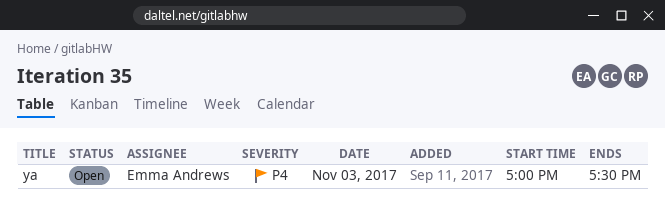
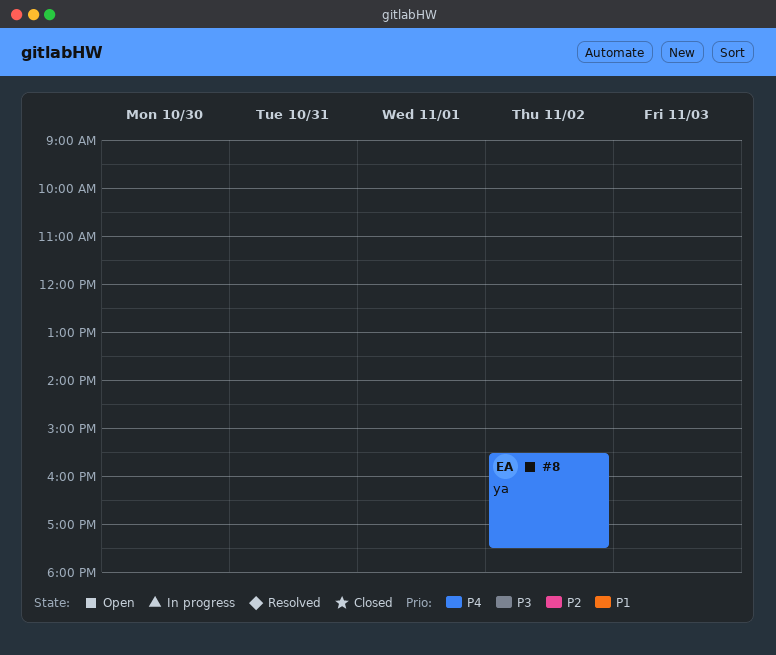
ya, day: Nov 3 -> Nov 2
ya, begins: 17:00 -> 15:30

